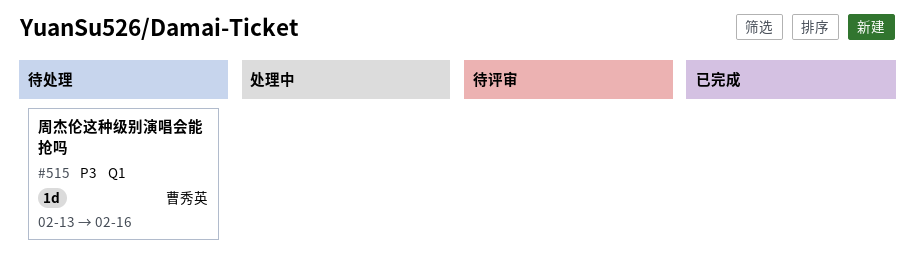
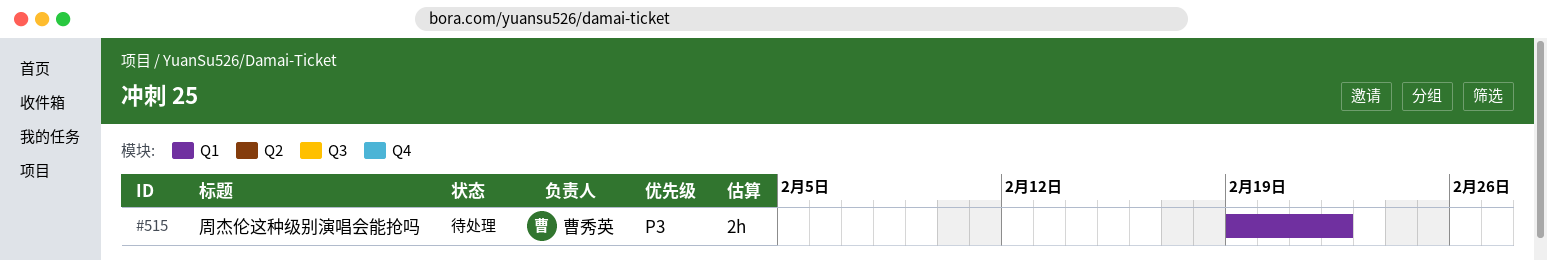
#515, estimate: 1d -> 2h
#515, start: Feb 13 -> Feb 19
#515, due: Feb 16 -> Feb 22

